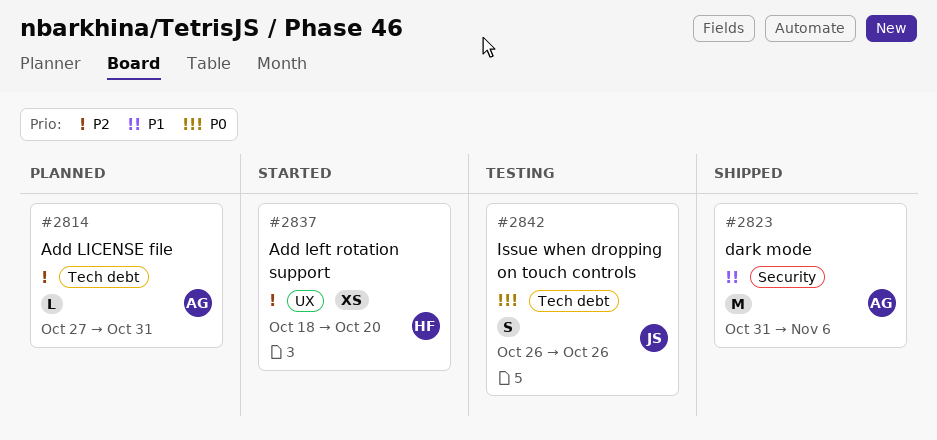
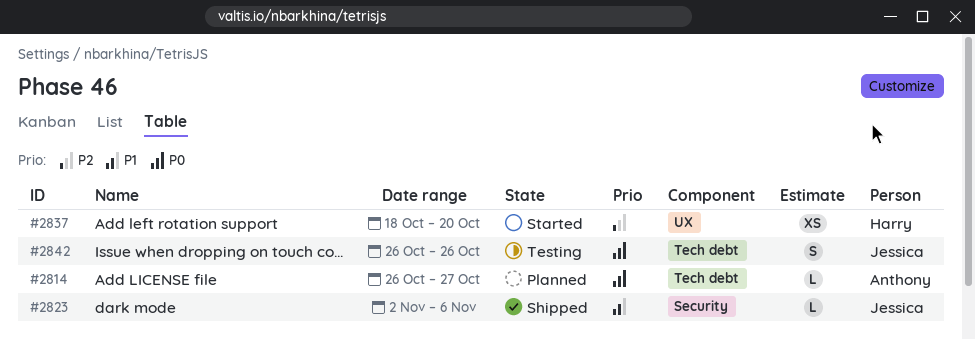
#2814, priority: P2 -> P0
#2814, start: Oct 27 -> Oct 26
#2814, due: Oct 31 -> Oct 27
#2823, owner: Anthony -> Jessica
#2823, estimate: M -> L
#2823, start: Oct 31 -> Nov 2

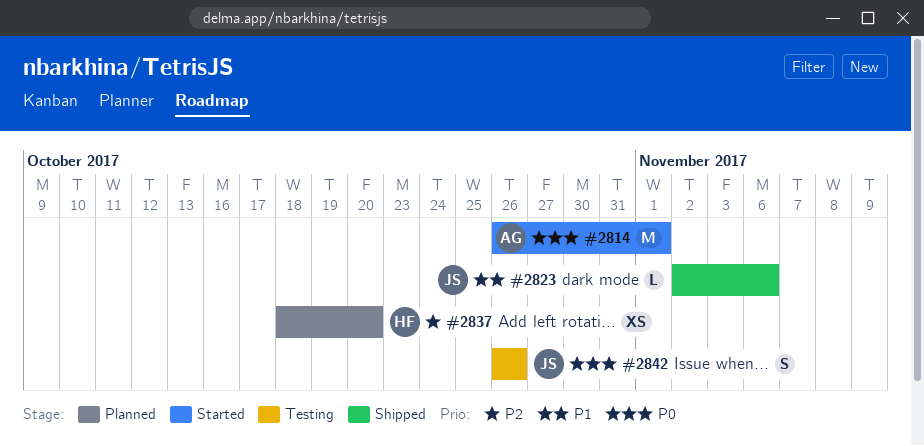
#2814, status: Planned -> Started
#2814, estimate: L -> M
#2814, due: Oct 27 -> Nov 1
#2837, status: Started -> Planned

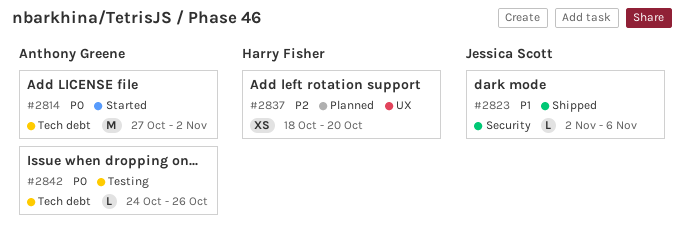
#2814, start: Oct 26 -> Oct 27
#2814, due: Nov 1 -> Nov 2
#2842, owner: Jessica Scott -> Anthony Greene
#2842, estimate: S -> L
#2842, start: Oct 26 -> Oct 24

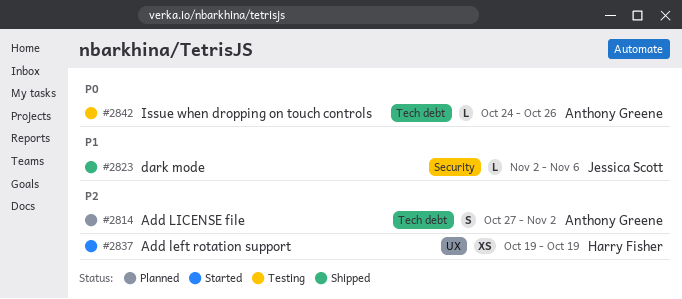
#2814, status: Started -> Planned
#2814, priority: P0 -> P2
#2814, estimate: M -> S
#2837, status: Planned -> Started
#2837, start: Oct 18 -> Oct 19
#2837, due: Oct 20 -> Oct 19

